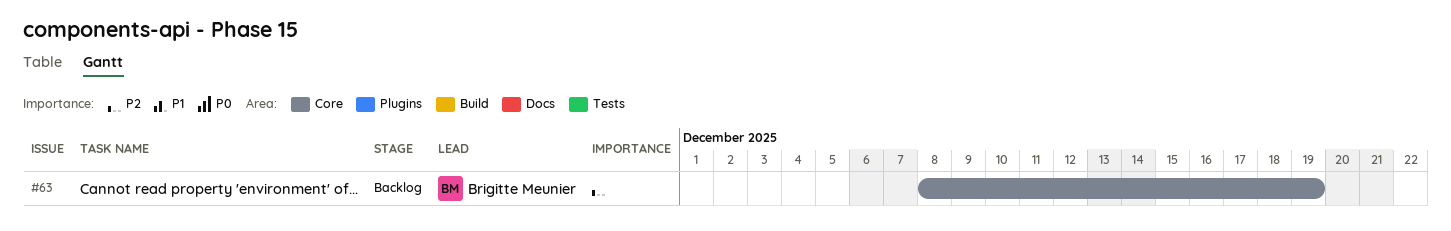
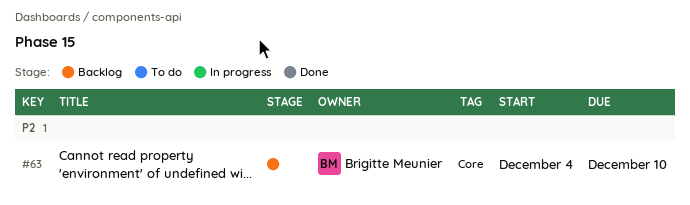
#63, start: Dec 8 -> Dec 4
#63, due: Dec 19 -> Dec 10

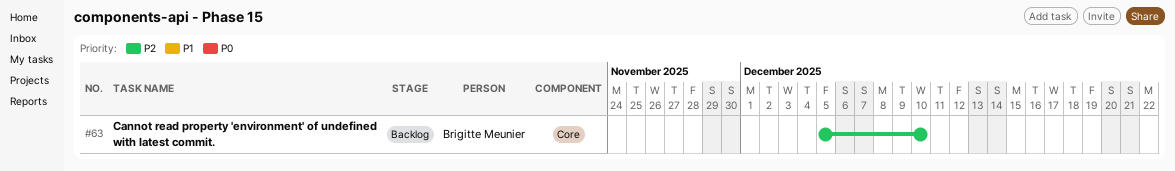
#63, start: Dec 4 -> Dec 5

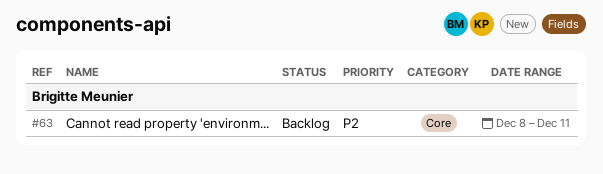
#63, start: Dec 5 -> Dec 8
#63, due: Dec 10 -> Dec 11

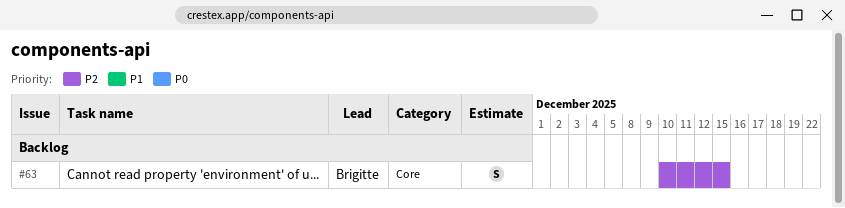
#63, start: Dec 8 -> Dec 10
#63, due: Dec 11 -> Dec 15

